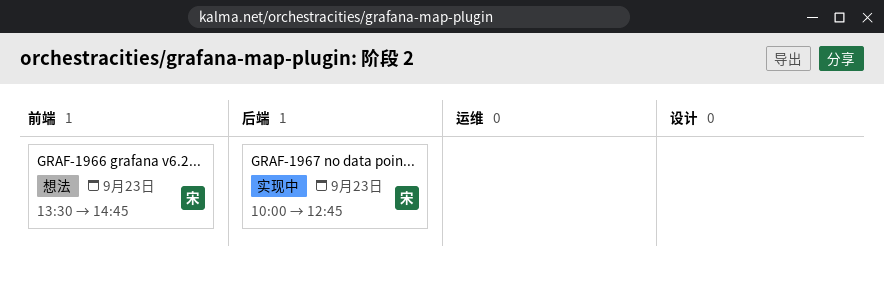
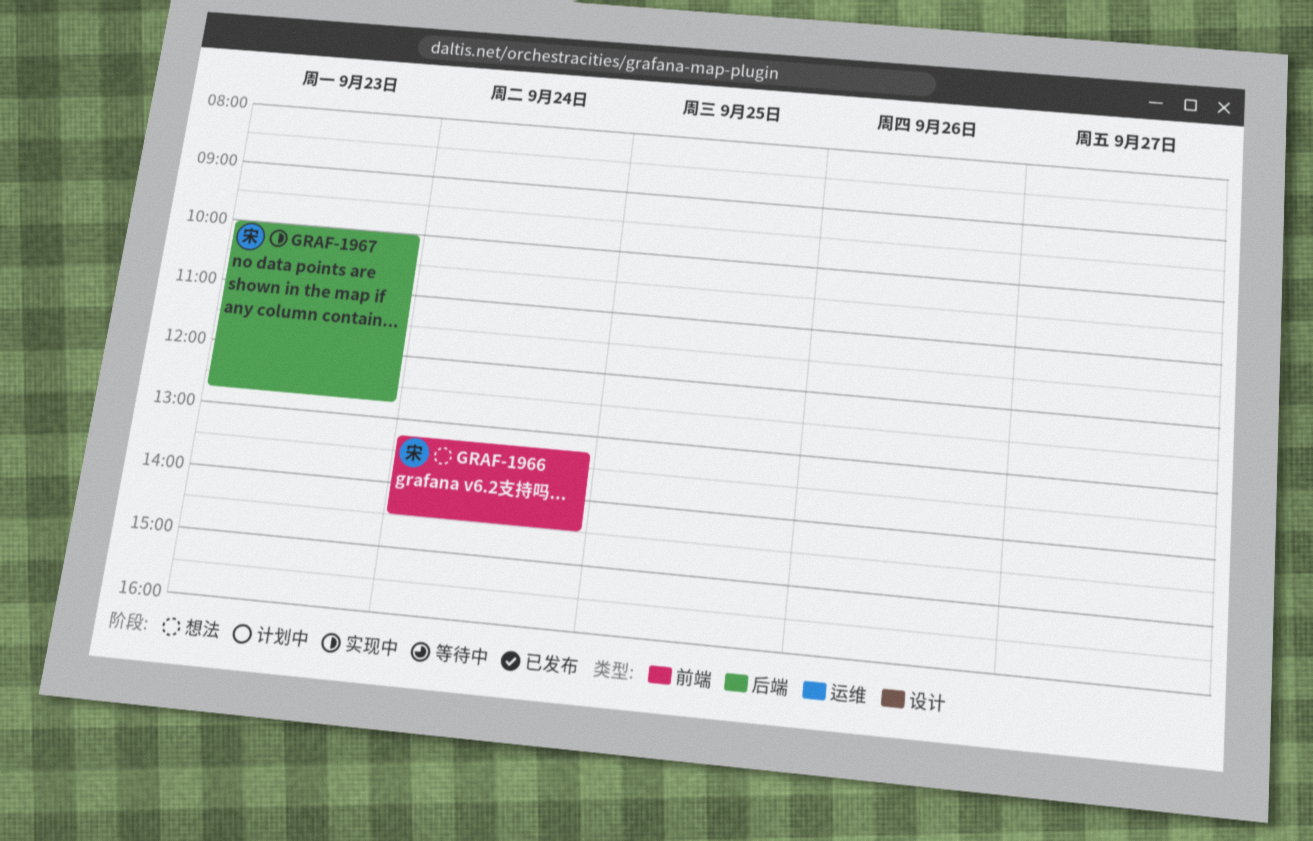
GRAF-1966, day: Sep 23 -> Sep 24
GRAF-1966, begins: 13:30 -> 13:15
GRAF-1966, ends: 14:45 -> 14:30

